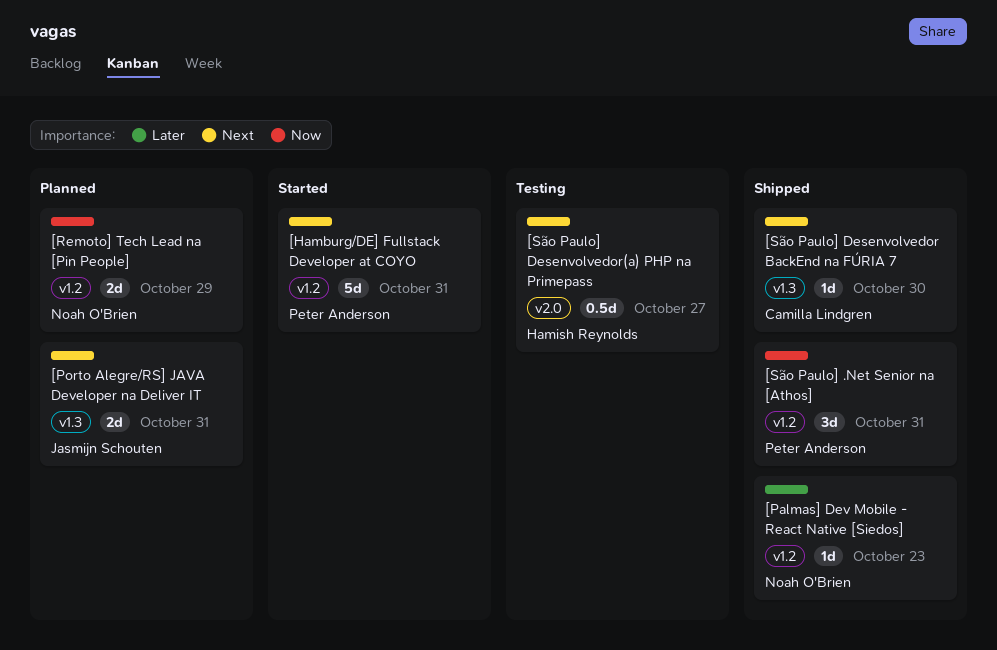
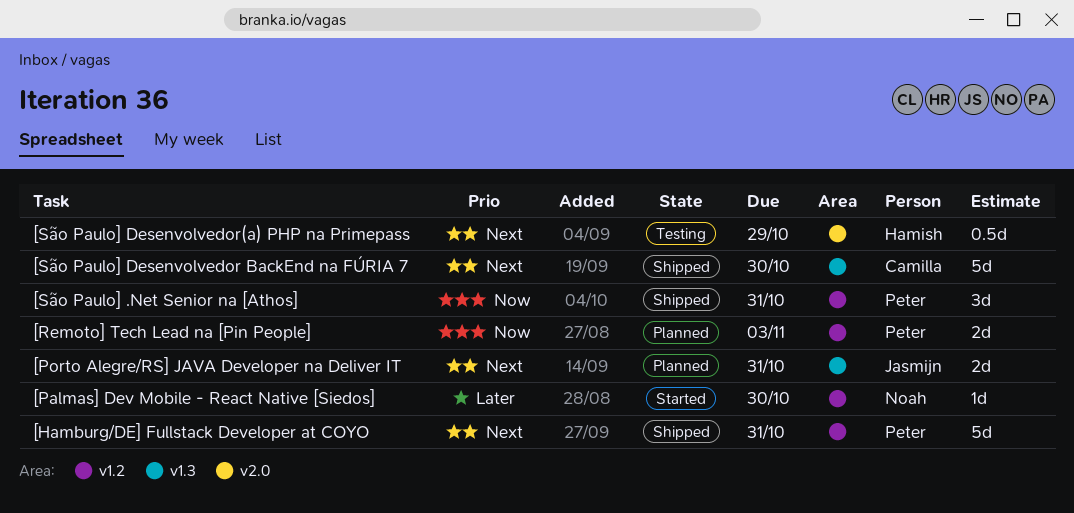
[Hamburg/DE] Fullstack Developer at COYO, status: Started -> Shipped
[Palmas] Dev Mobile - React Native [Siedos], status: Shipped -> Started
[Palmas] Dev Mobile - React Native [Siedos], due: Oct 23 -> Oct 30
[Remoto] Tech Lead na [Pin People], owner: Noah O'Brien -> Peter Anderson
[Remoto] Tech Lead na [Pin People], due: Oct 29 -> Nov 3
[São Paulo] Desenvolvedor BackEnd na FÚRIA 7, estimate: 1d -> 5d
[São Paulo] Desenvolvedor(a) PHP na Primepass, due: Oct 27 -> Oct 29

